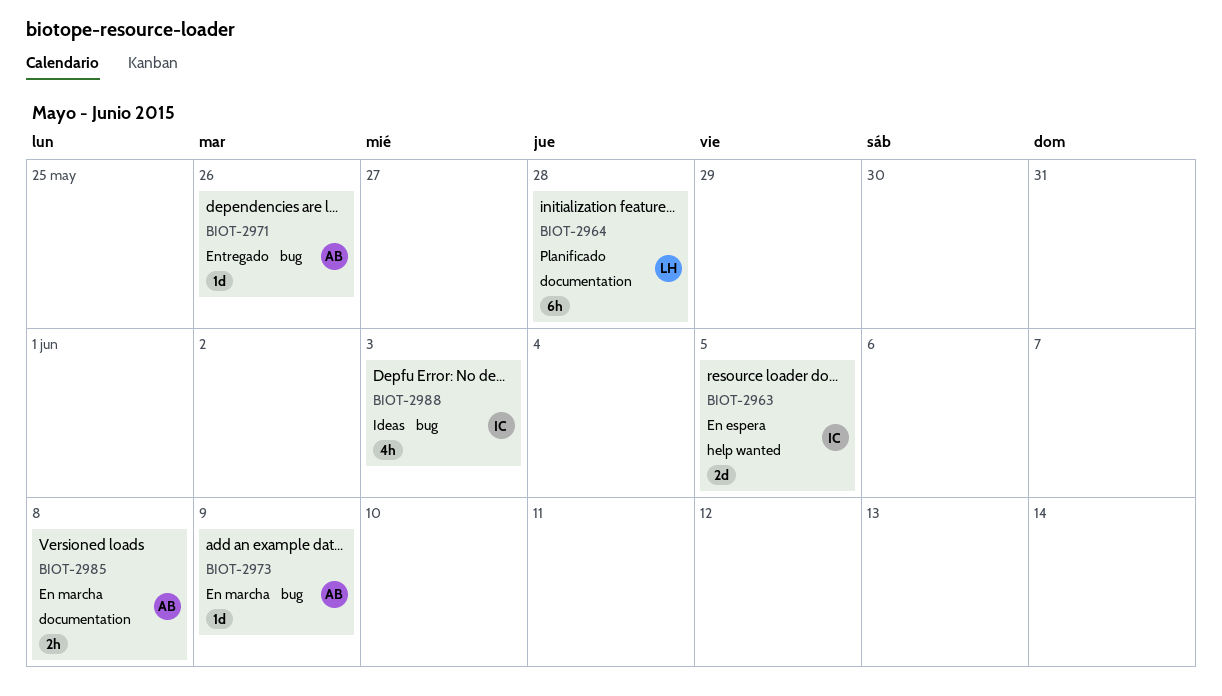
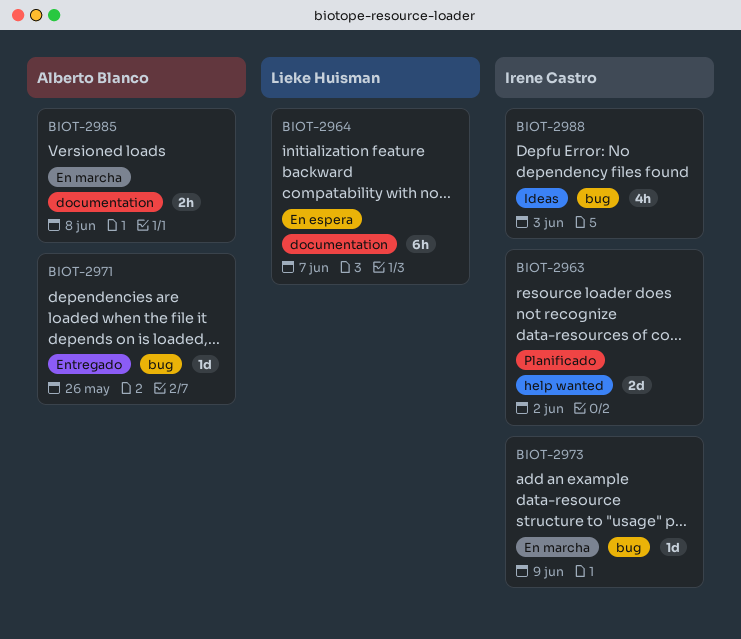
BIOT-2963, status: En espera -> Planificado
BIOT-2963, due: Jun 5 -> Jun 2
BIOT-2964, status: Planificado -> En espera
BIOT-2964, due: May 28 -> Jun 7
BIOT-2973, owner: Alberto Blanco -> Irene Castro

